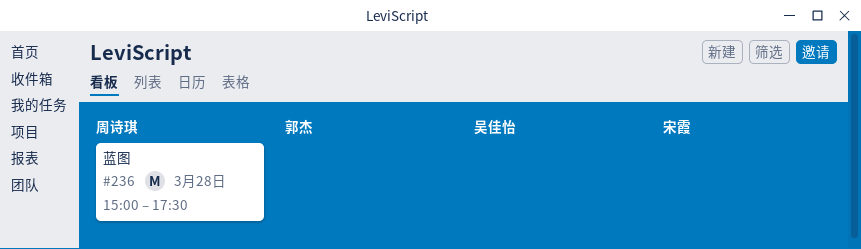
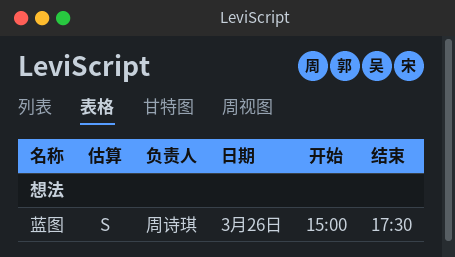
蓝图, estimate: M -> S
蓝图, day: Mar 28 -> Mar 26

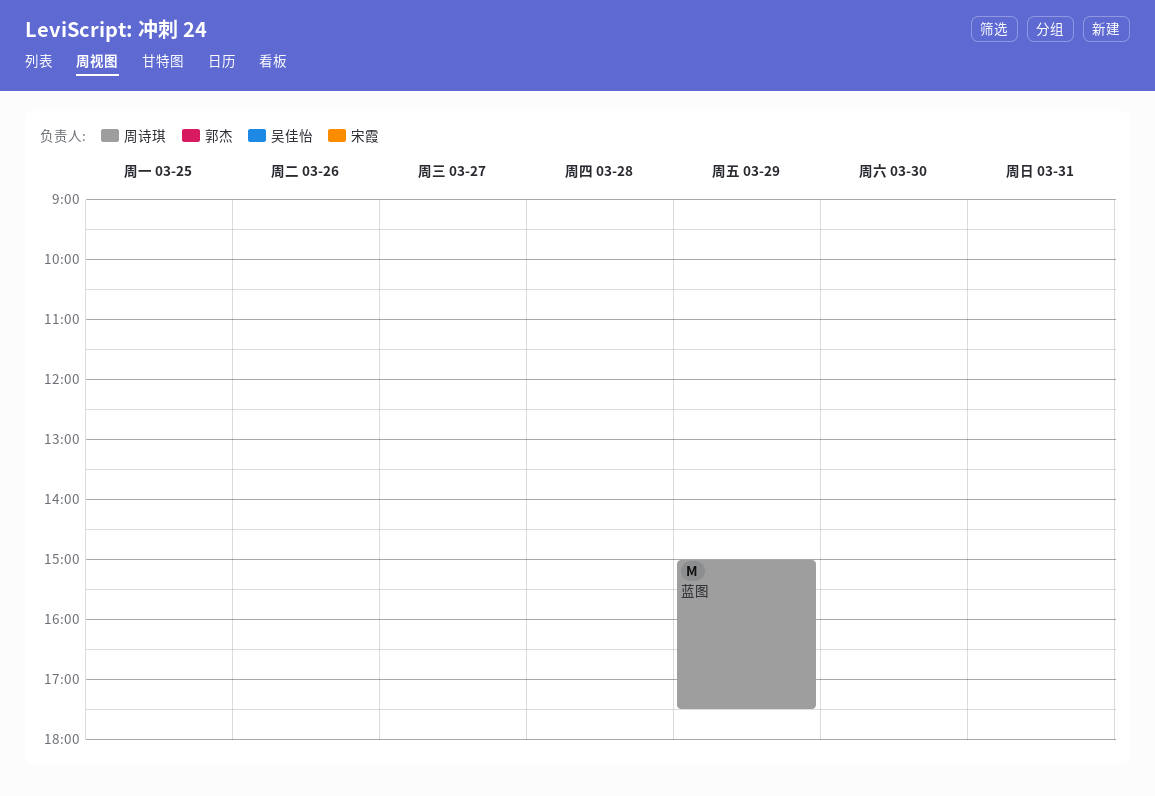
蓝图, estimate: S -> M
蓝图, day: Mar 26 -> Mar 29

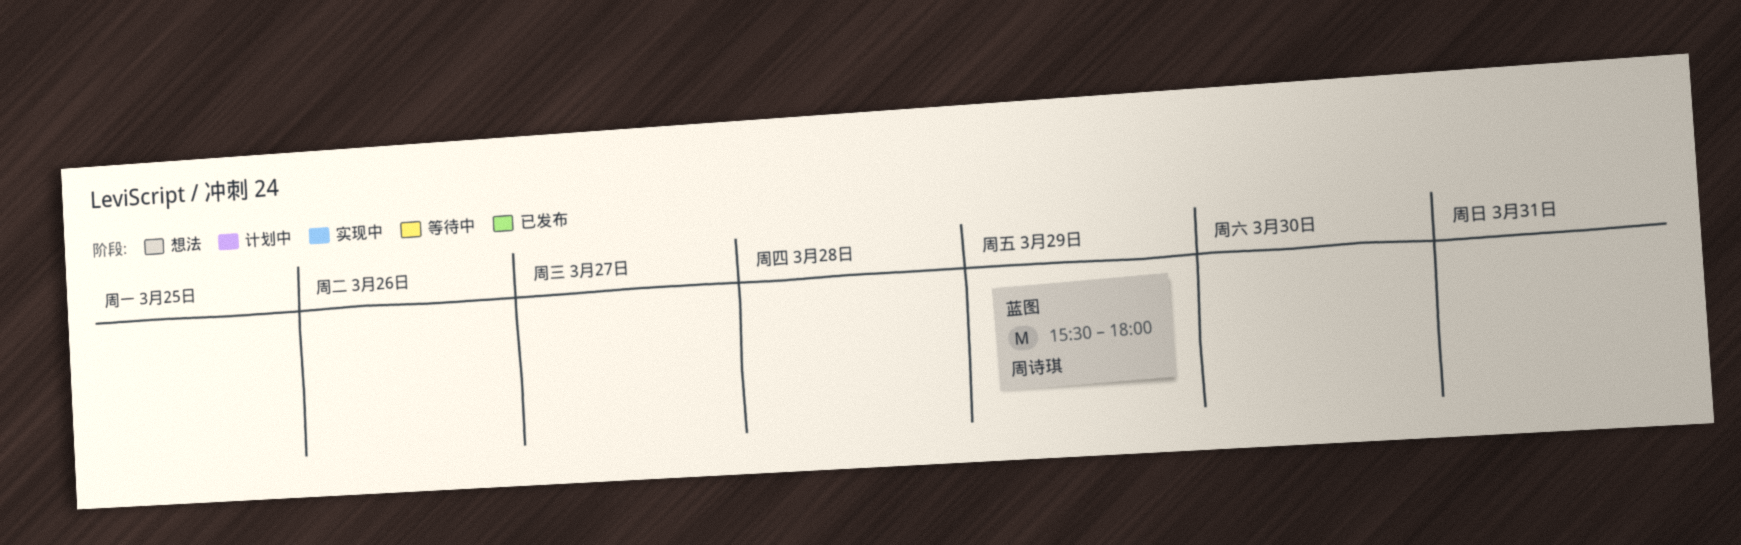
蓝图, begins: 15:00 -> 15:30
蓝图, ends: 17:30 -> 18:00

